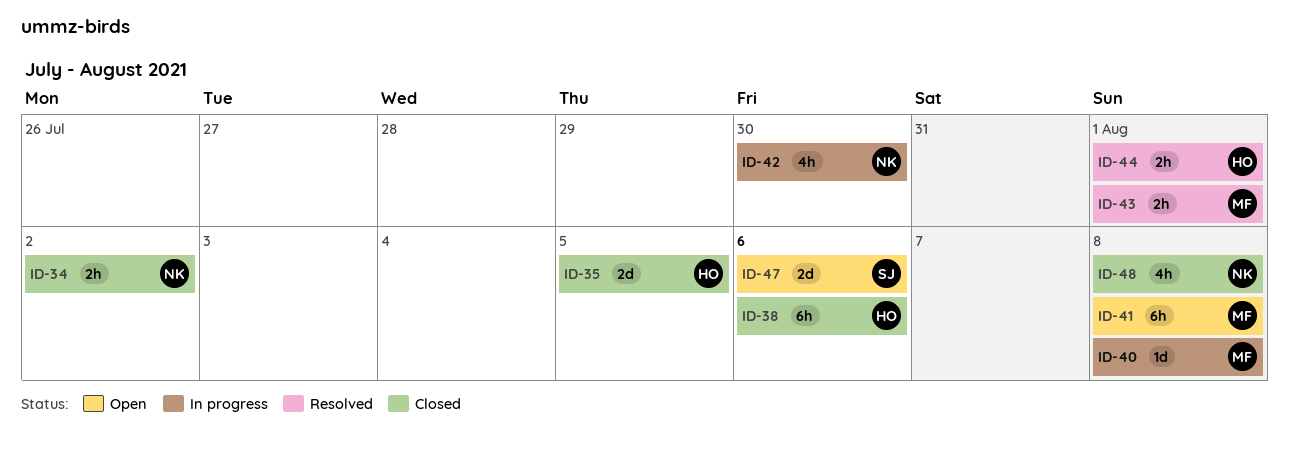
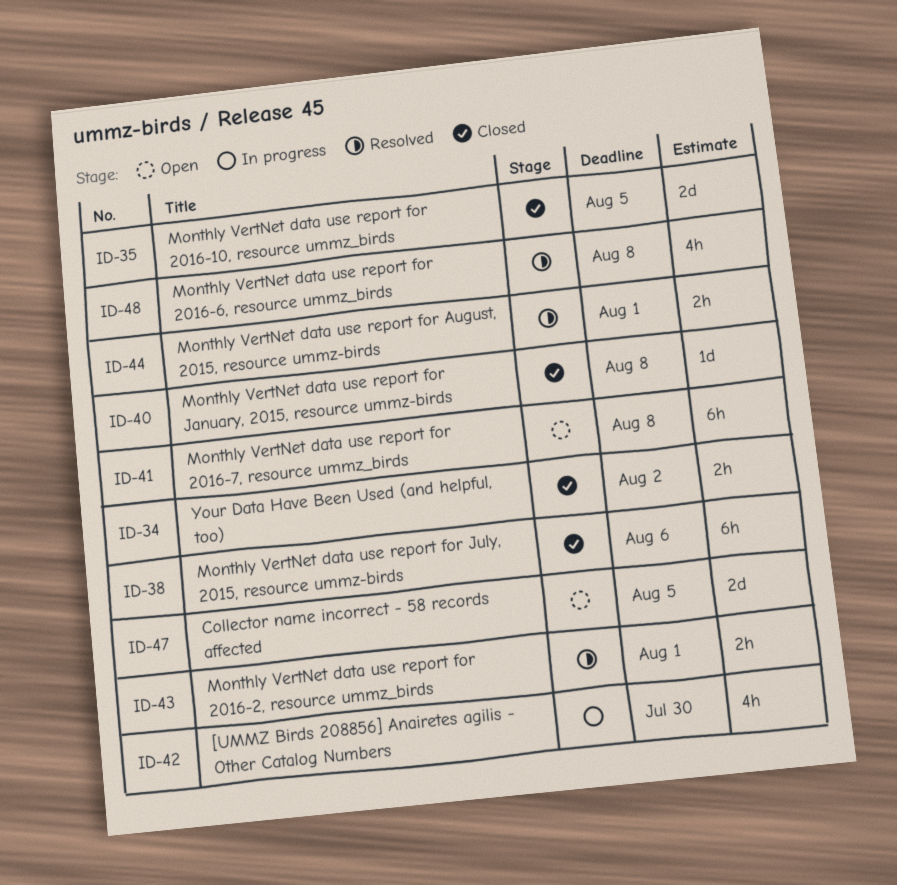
ID-40, status: In progress -> Closed
ID-47, due: Aug 6 -> Aug 5
ID-48, status: Closed -> Resolved

